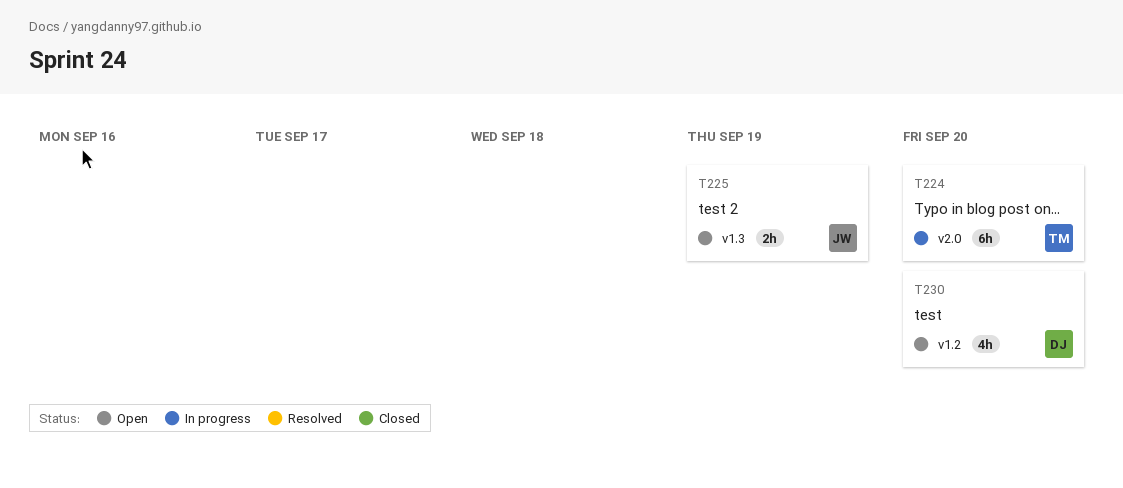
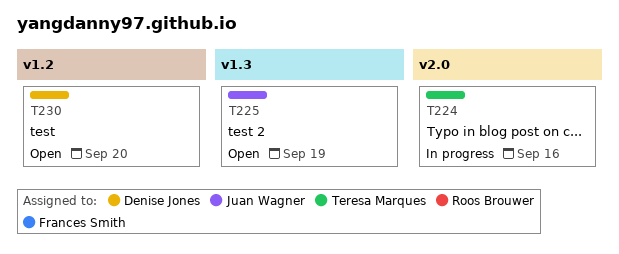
T224, due: Sep 20 -> Sep 16

